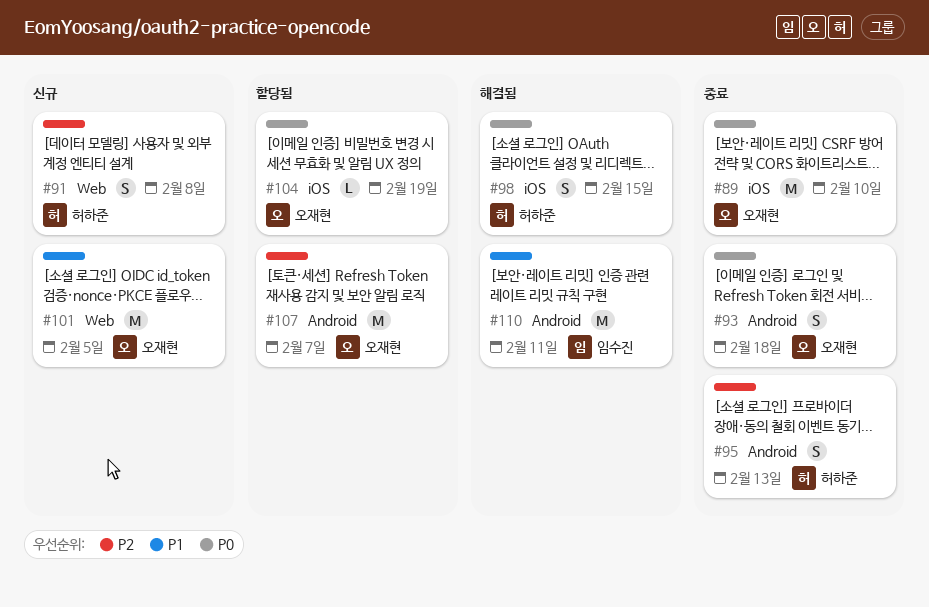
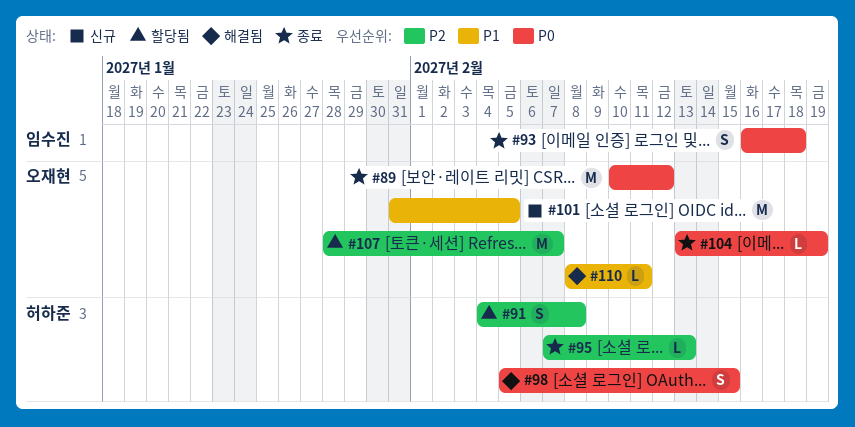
#89, due: Feb 10 -> Feb 12
#91, status: 신규 -> 할당됨
#93, owner: 오재현 -> 임수진
#95, estimate: S -> L
#104, status: 할당됨 -> 종료
#110, owner: 임수진 -> 오재현
#110, estimate: M -> L

